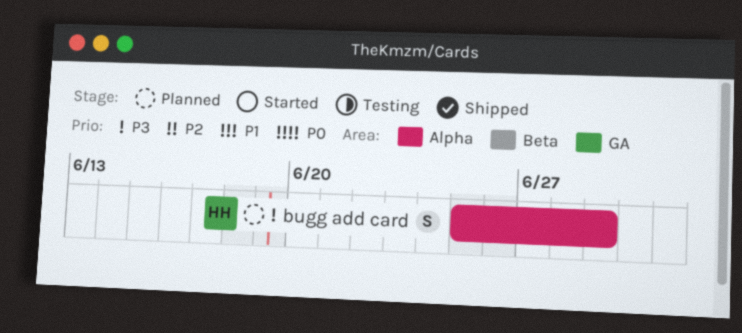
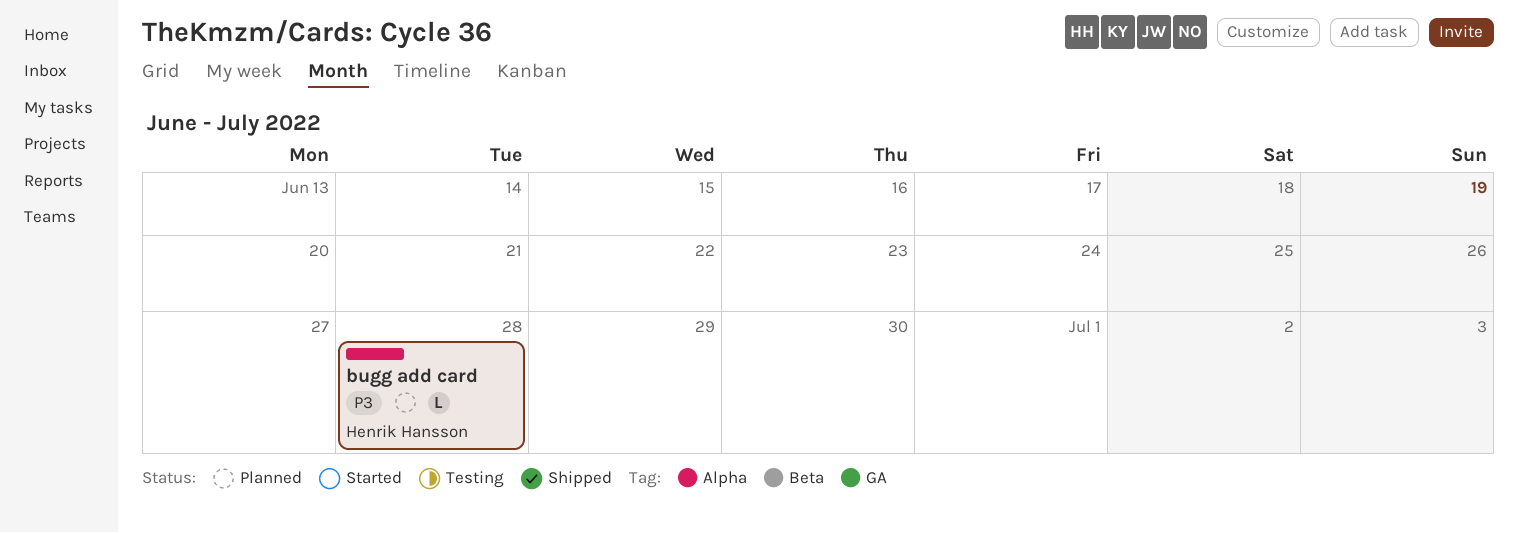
bugg add card, estimate: S -> L
bugg add card, due: Jun 29 -> Jun 28

